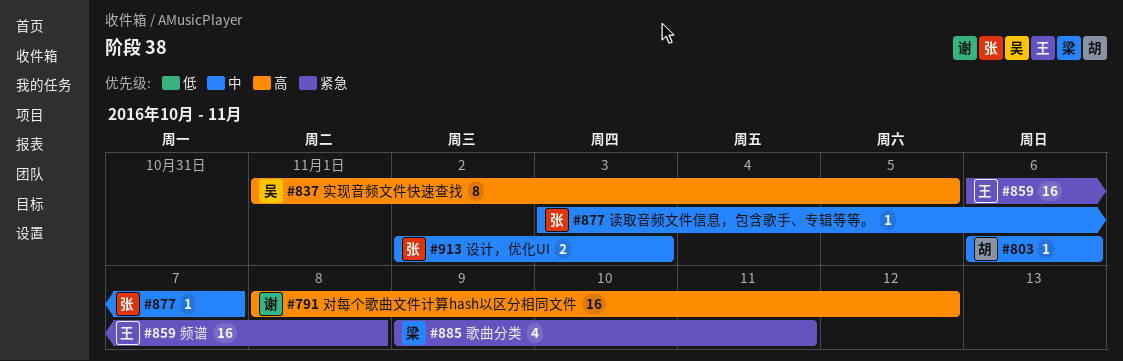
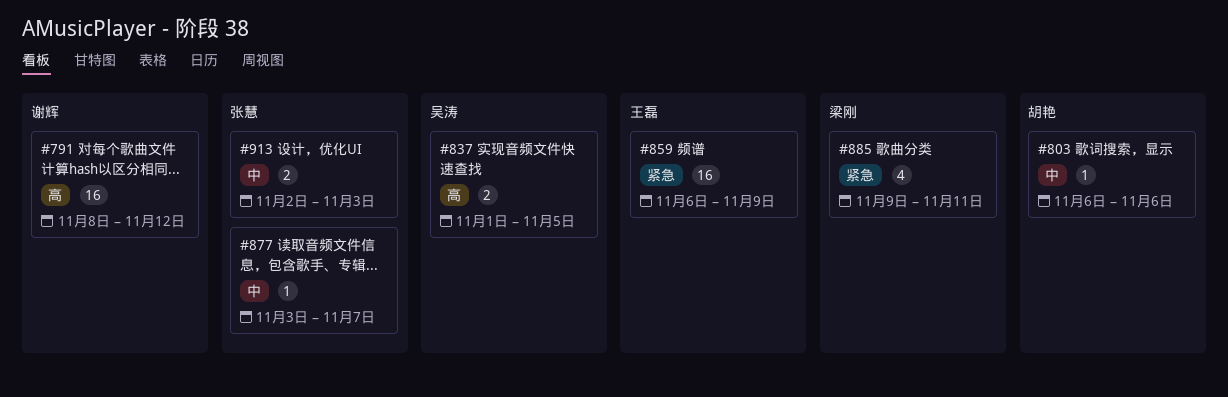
#837, estimate: 8 -> 2
#859, due: Nov 8 -> Nov 9

